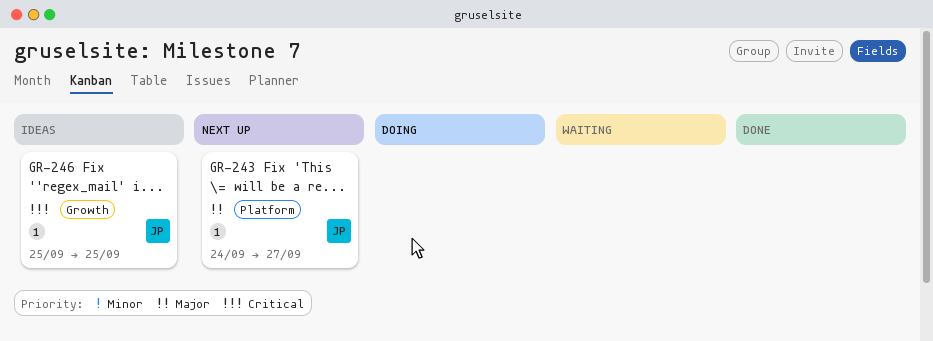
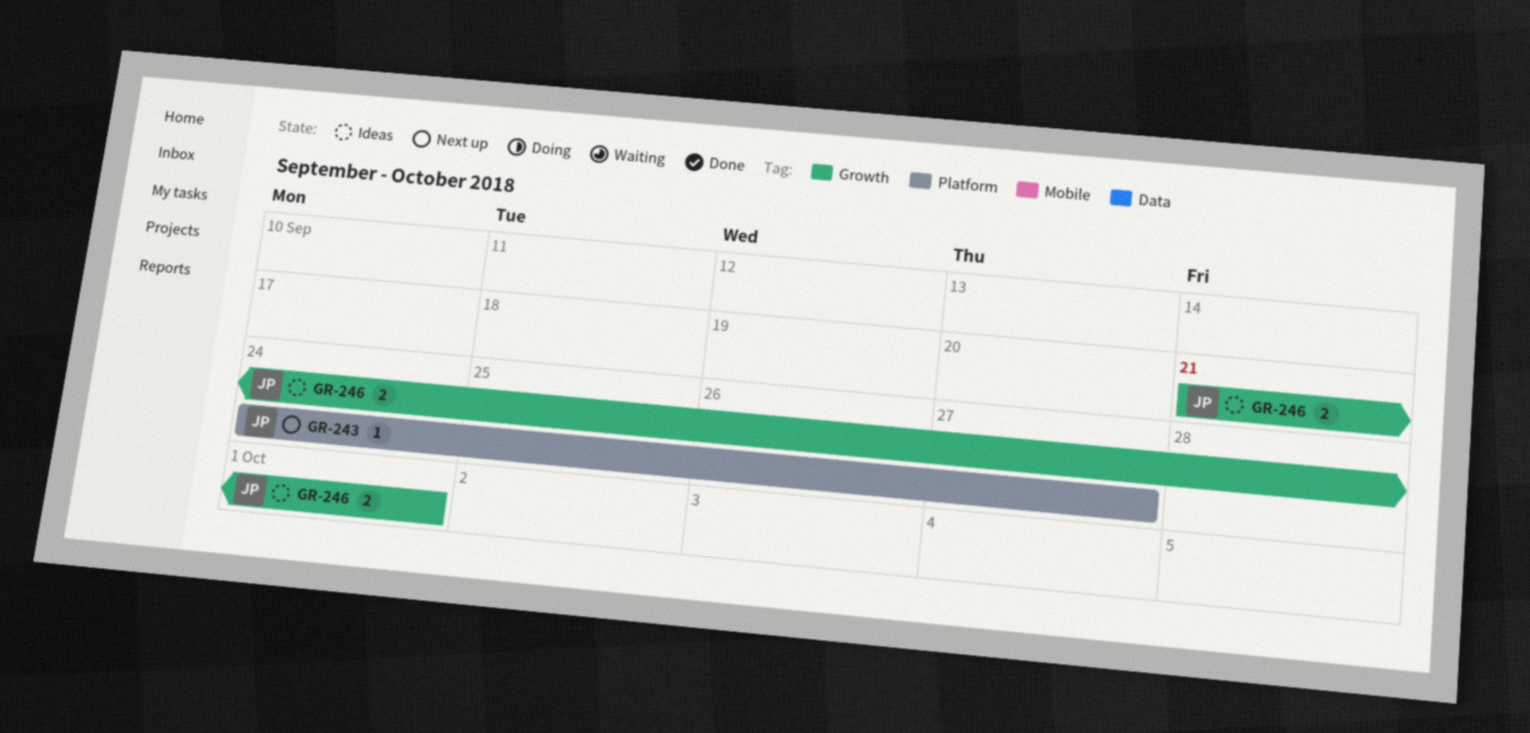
GR-246, estimate: 1 -> 2
GR-246, start: Sep 25 -> Sep 21
GR-246, due: Sep 25 -> Oct 1

